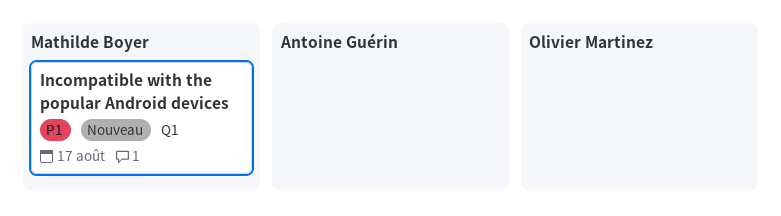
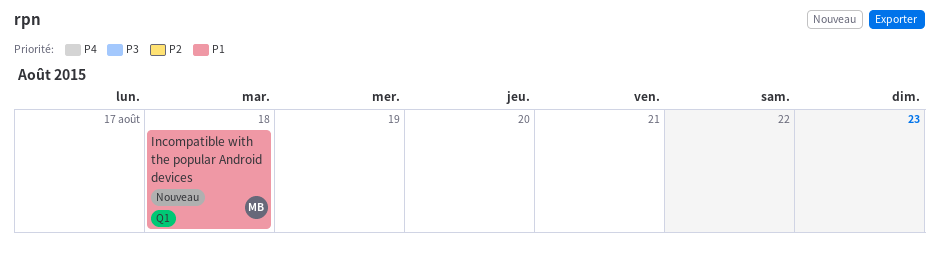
Incompatible with the popular Android devices, due: Aug 17 -> Aug 18

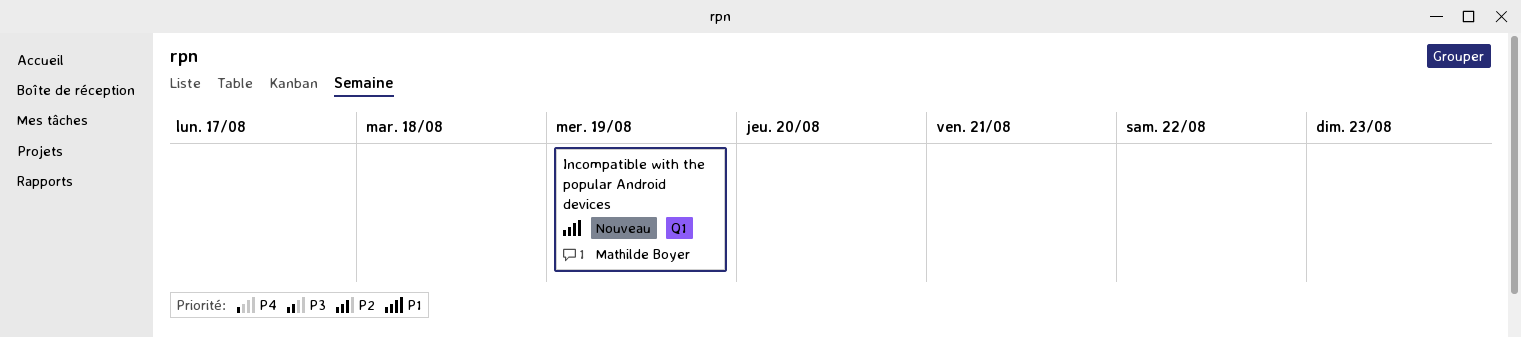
Incompatible with the popular Android devices, due: Aug 18 -> Aug 19

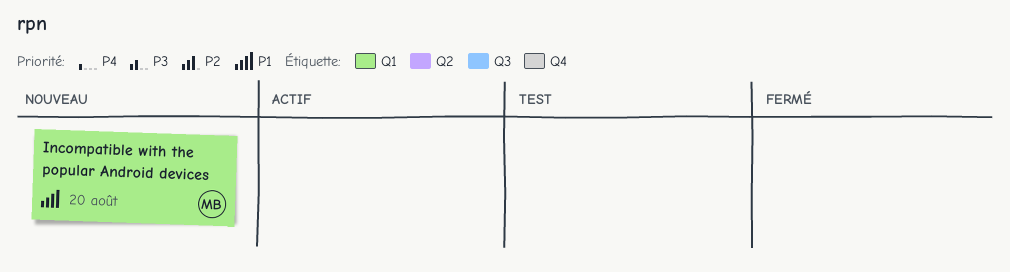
Incompatible with the popular Android devices, due: Aug 19 -> Aug 20

